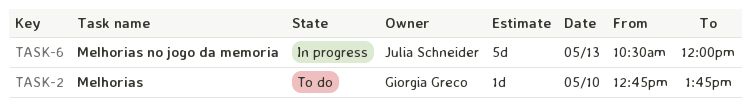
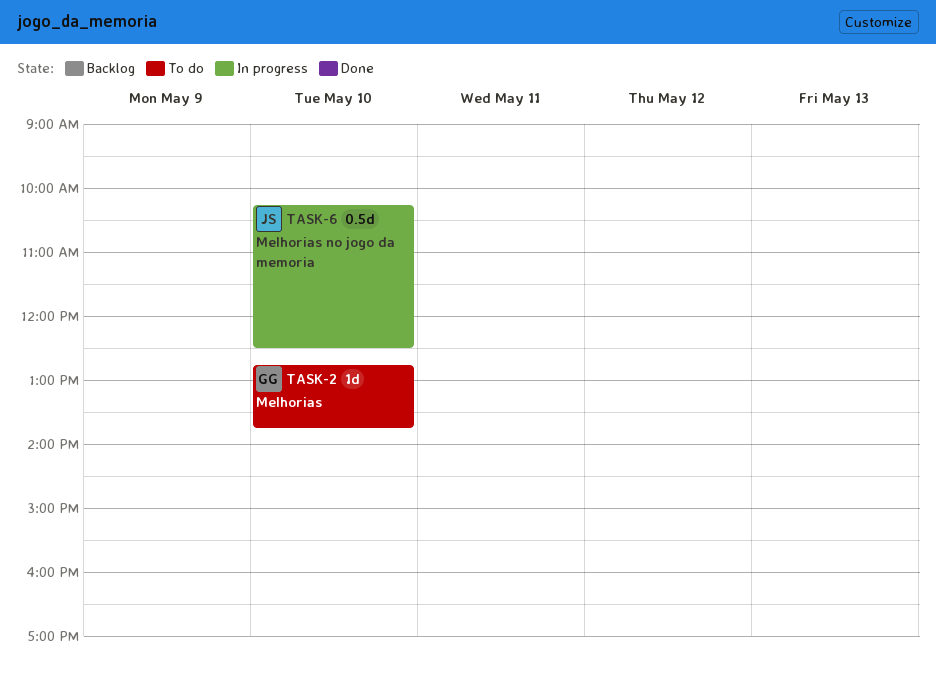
TASK-6, estimate: 5d -> 0.5d
TASK-6, day: May 13 -> May 10
TASK-6, begins: 10:30 -> 10:15
TASK-6, ends: 12:00 -> 12:30

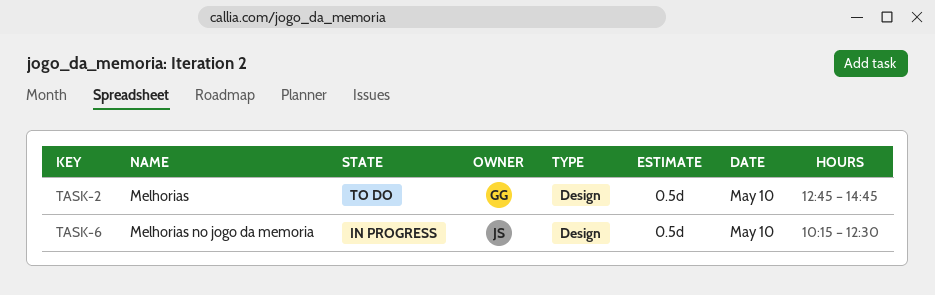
TASK-2, estimate: 1d -> 0.5d
TASK-2, ends: 13:45 -> 14:45

